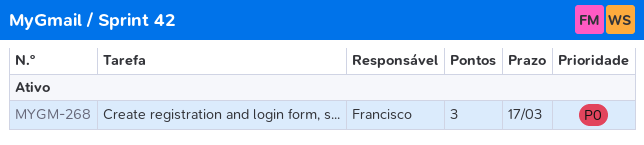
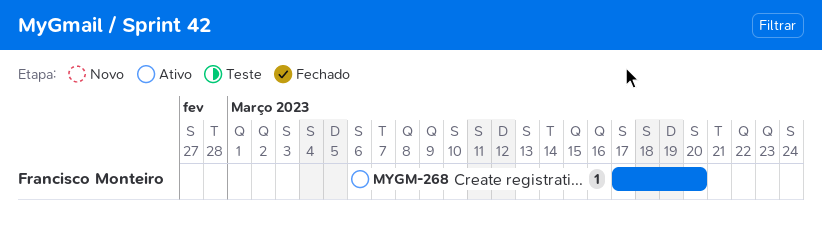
MYGM-268, estimate: 3 -> 1
MYGM-268, due: Mar 17 -> Mar 20

